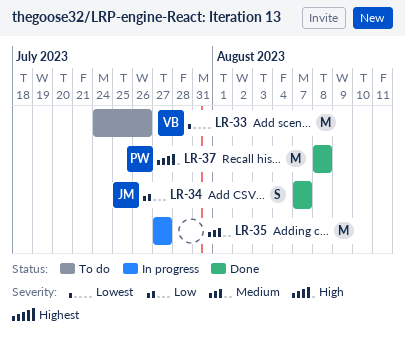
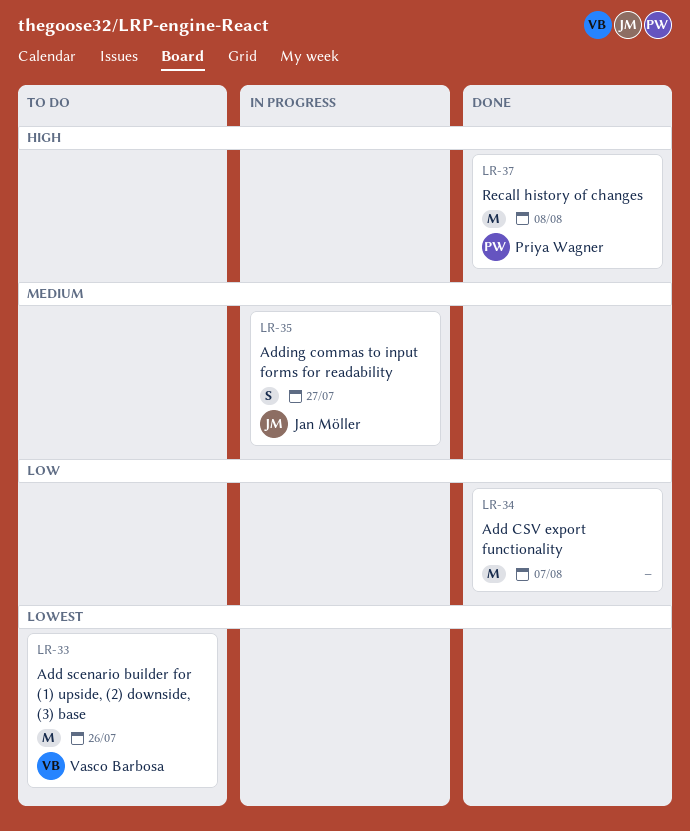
LR-34, owner: Jan Möller -> none
LR-34, estimate: S -> M
LR-35, owner: none -> Jan Möller
LR-35, estimate: M -> S

